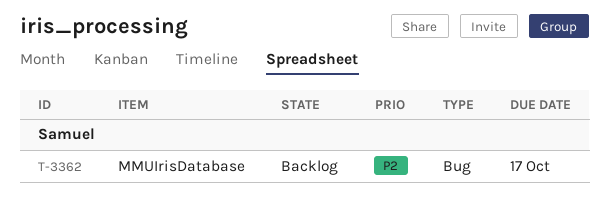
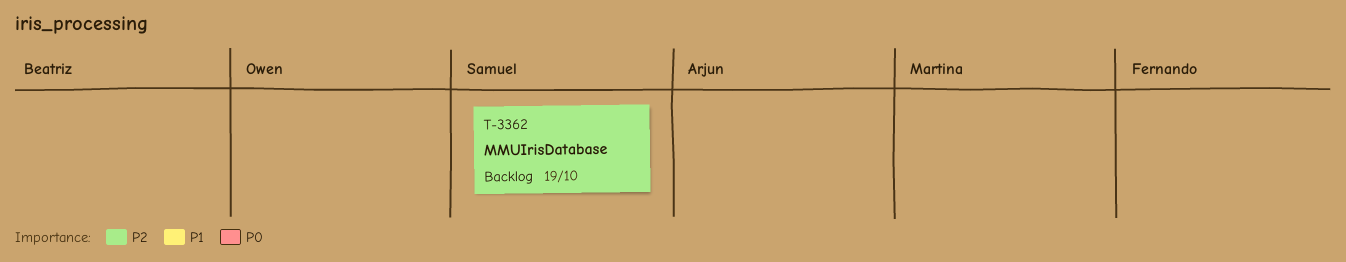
T-3362, due: Oct 17 -> Oct 19

